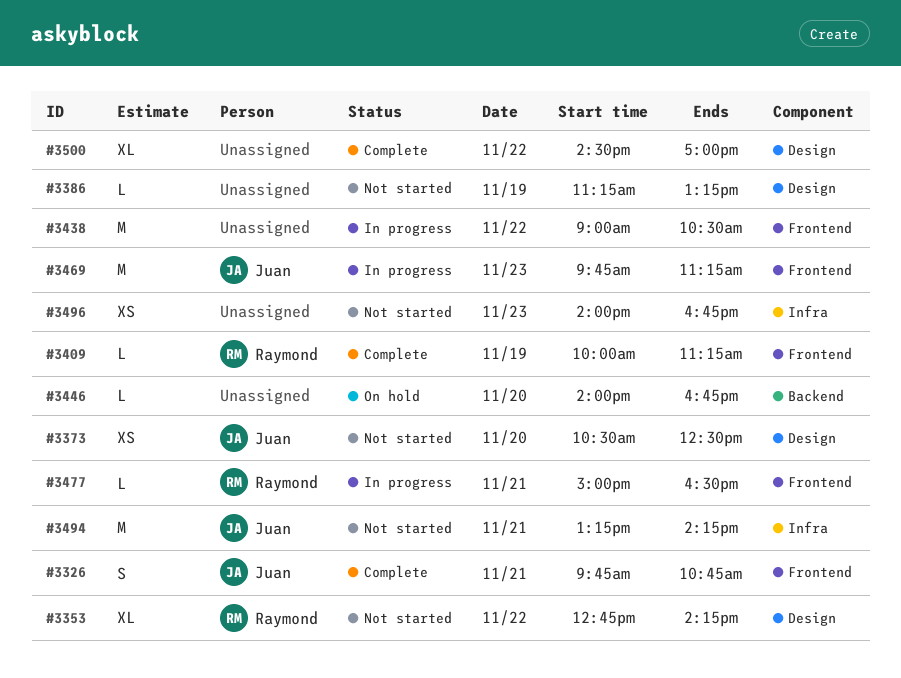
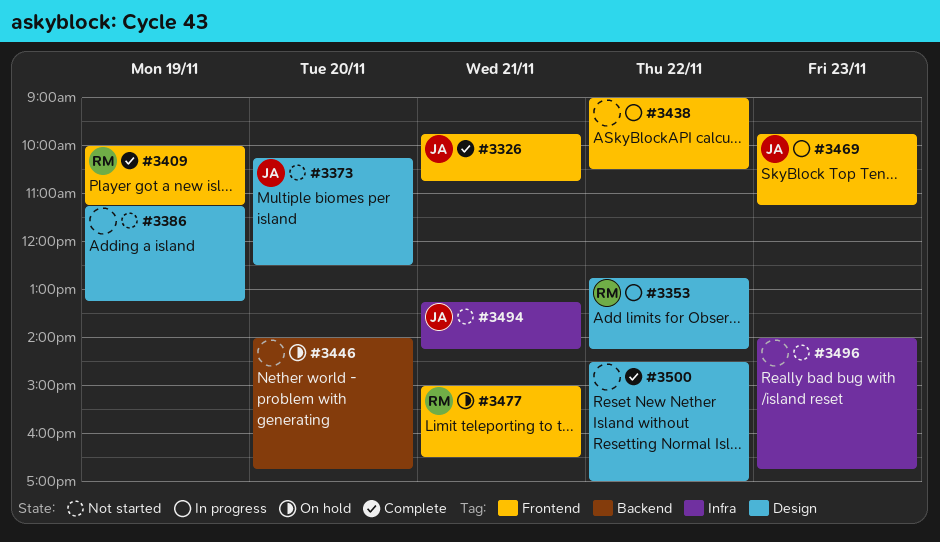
#3353, status: Not started -> In progress
#3373, begins: 10:30 -> 10:15
#3477, status: In progress -> On hold

